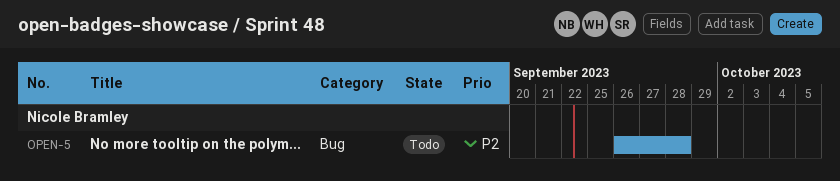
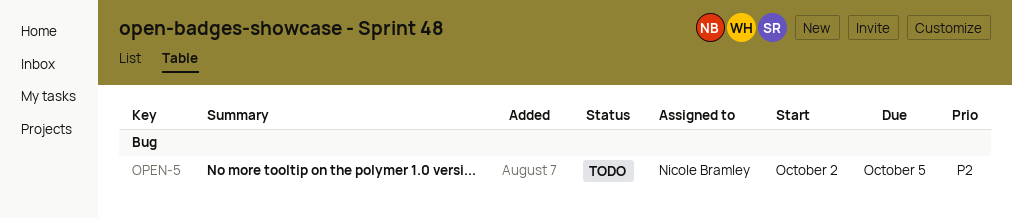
OPEN-5, start: Sep 26 -> Oct 2
OPEN-5, due: Sep 28 -> Oct 5

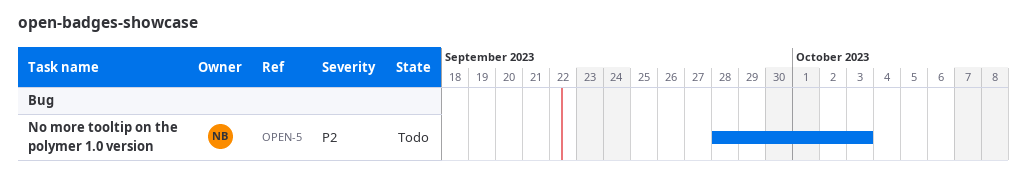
OPEN-5, start: Oct 2 -> Sep 28
OPEN-5, due: Oct 5 -> Oct 3

